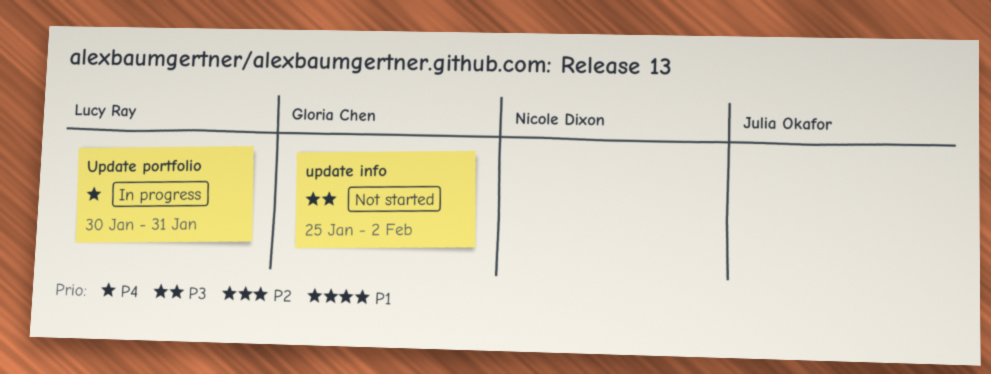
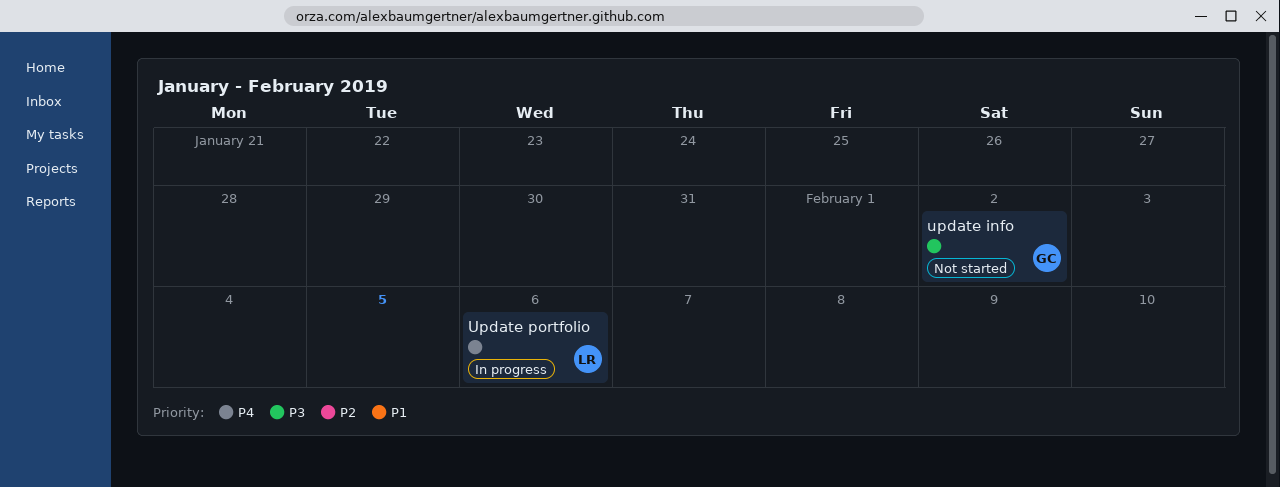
Update portfolio, due: Jan 31 -> Feb 6

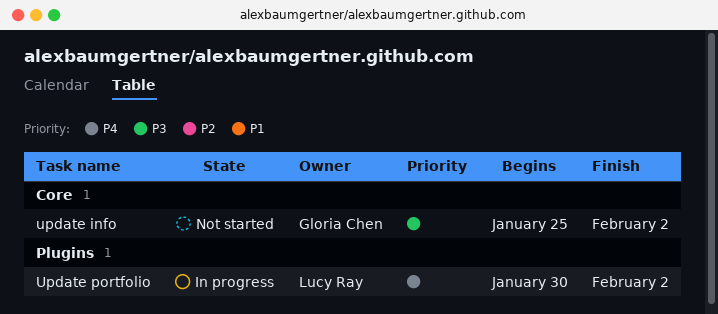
Update portfolio, due: Feb 6 -> Feb 2

